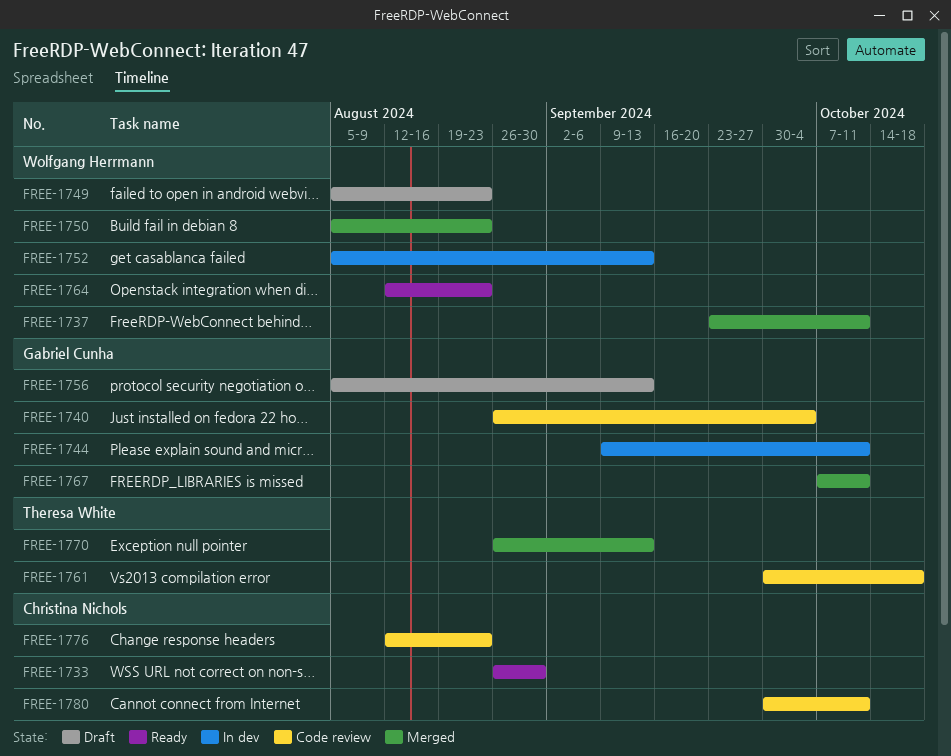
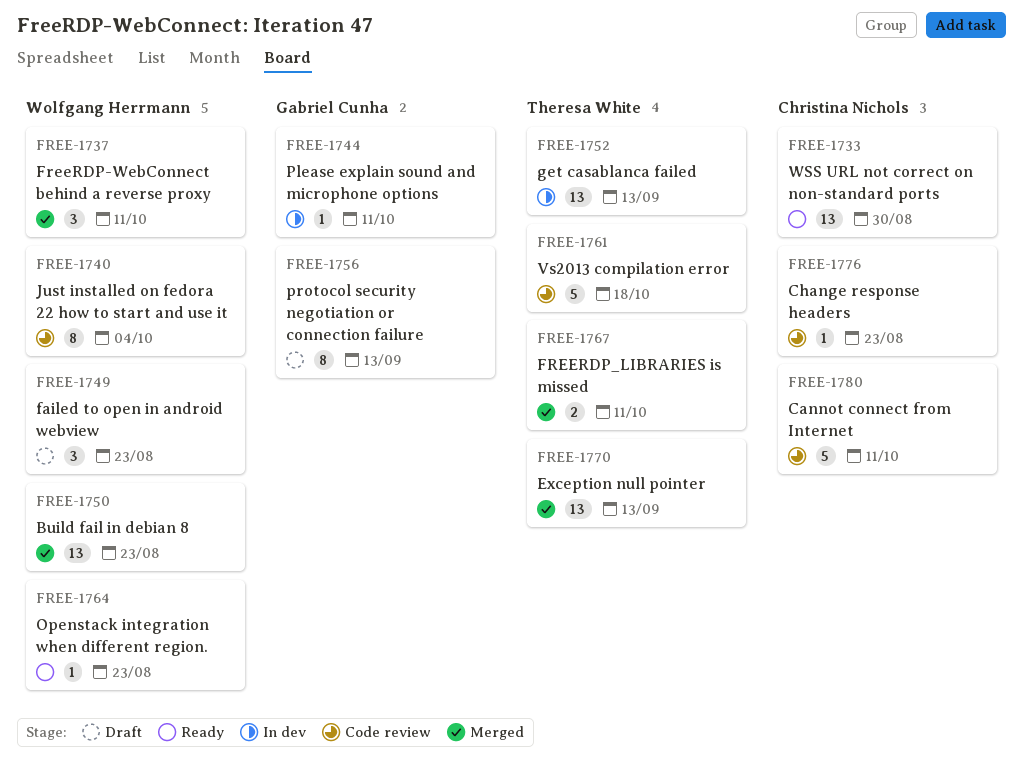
FREE-1740, owner: Gabriel Cunha -> Wolfgang Herrmann
FREE-1752, owner: Wolfgang Herrmann -> Theresa White
FREE-1767, owner: Gabriel Cunha -> Theresa White

